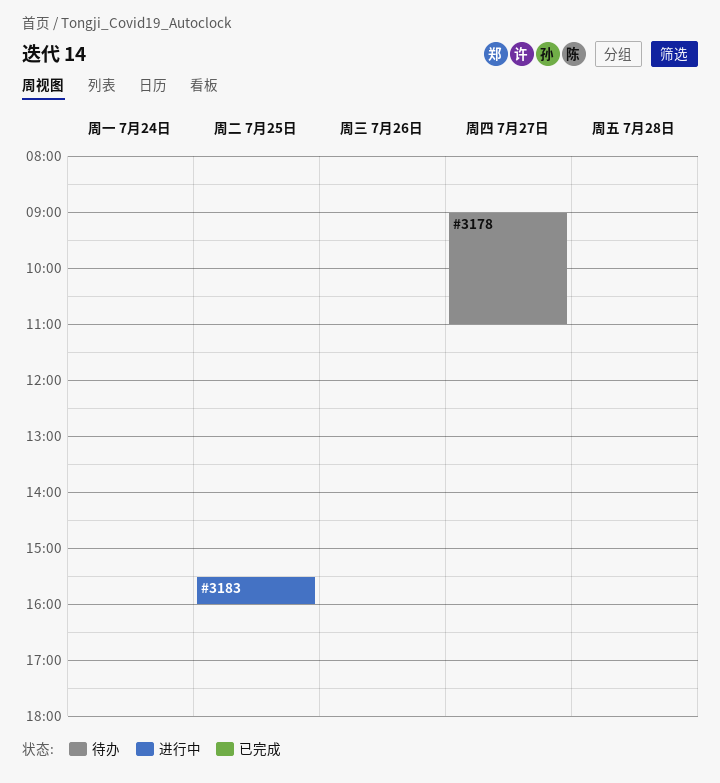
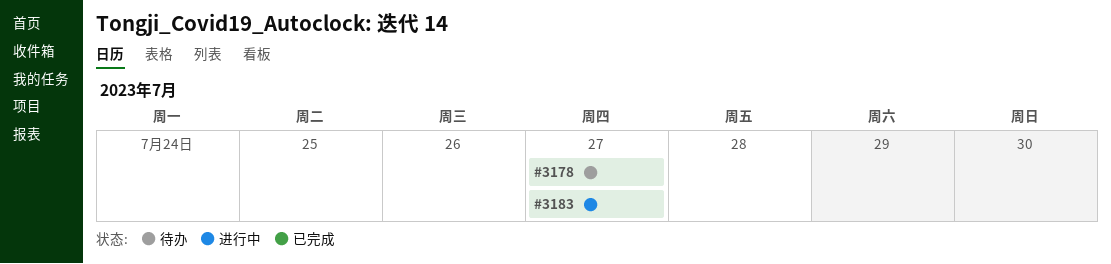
#3183, day: Jul 25 -> Jul 27

